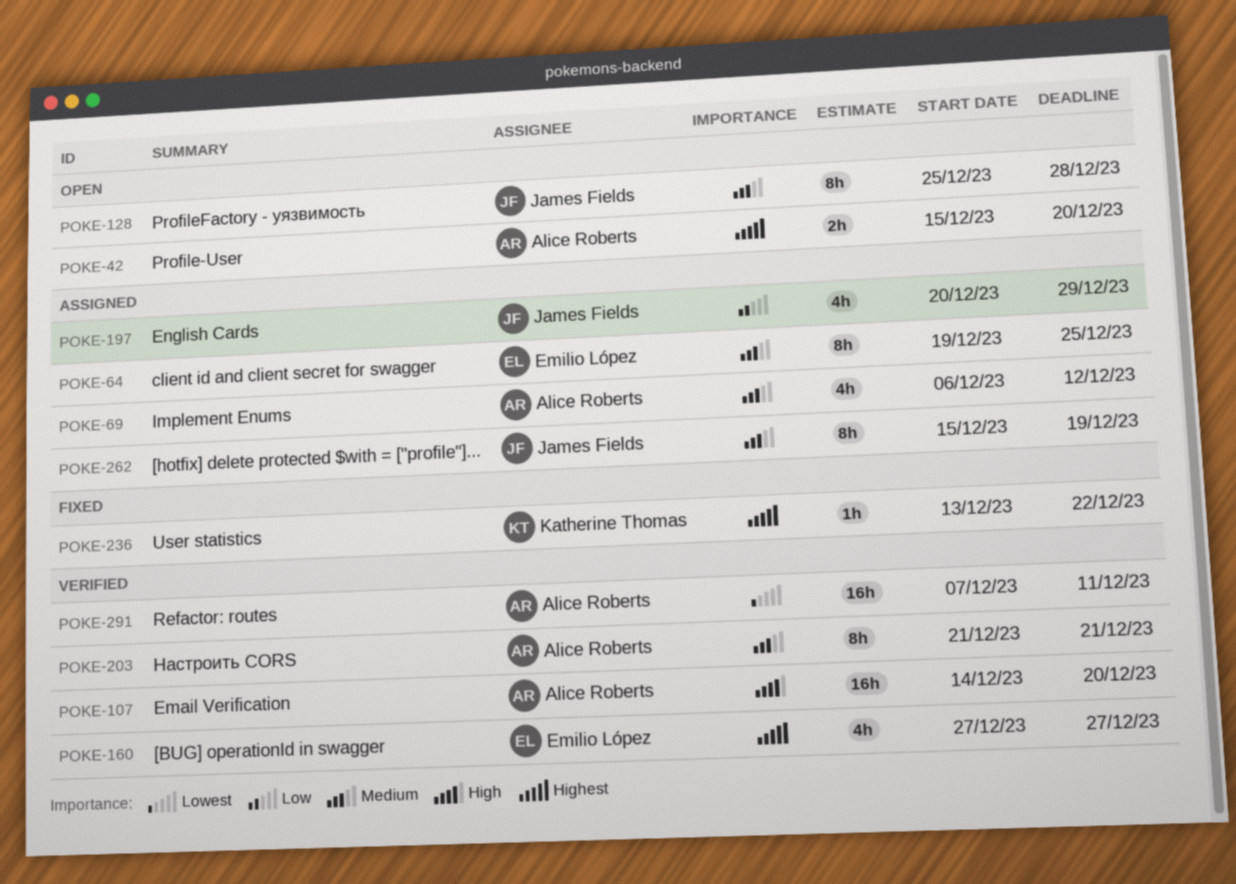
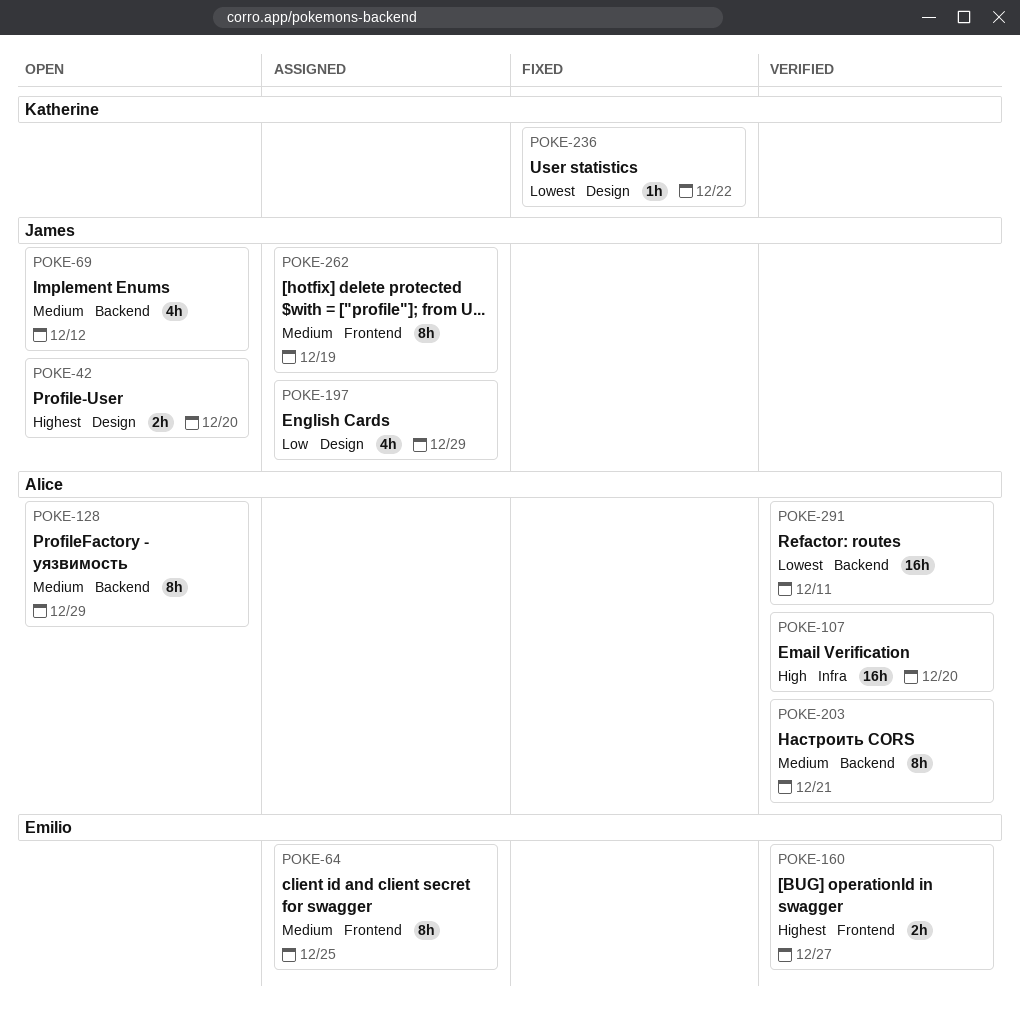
POKE-42, owner: Alice Roberts -> James Fields
POKE-69, status: Assigned -> Open
POKE-69, owner: Alice Roberts -> James Fields
POKE-128, owner: James Fields -> Alice Roberts
POKE-128, due: Dec 28 -> Dec 29
POKE-160, estimate: 4h -> 2h
POKE-236, priority: Highest -> Lowest

